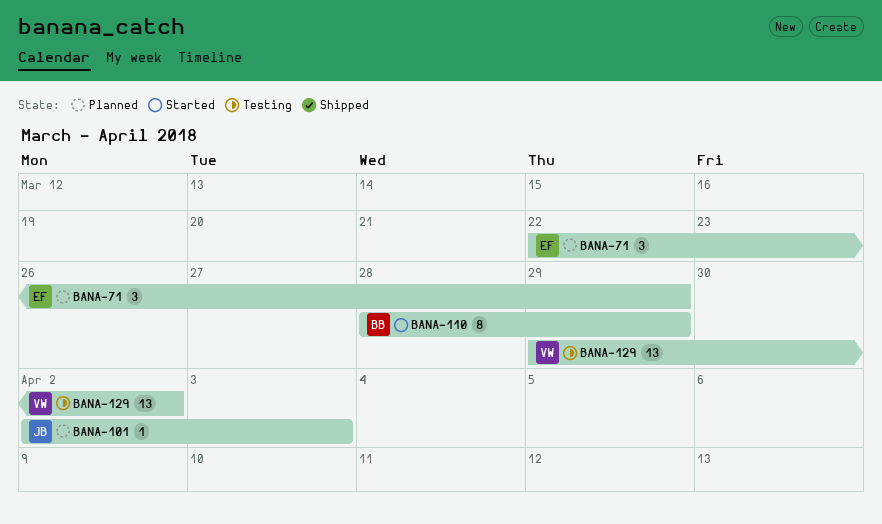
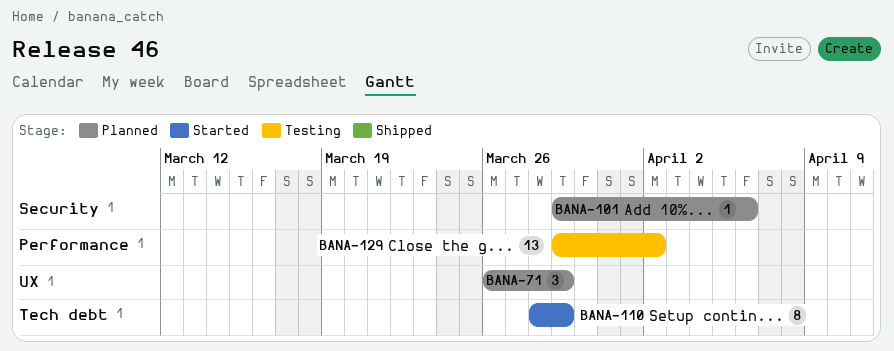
BANA-71, start: Mar 22 -> Mar 26
BANA-101, start: Apr 2 -> Mar 29
BANA-101, due: Apr 3 -> Apr 6

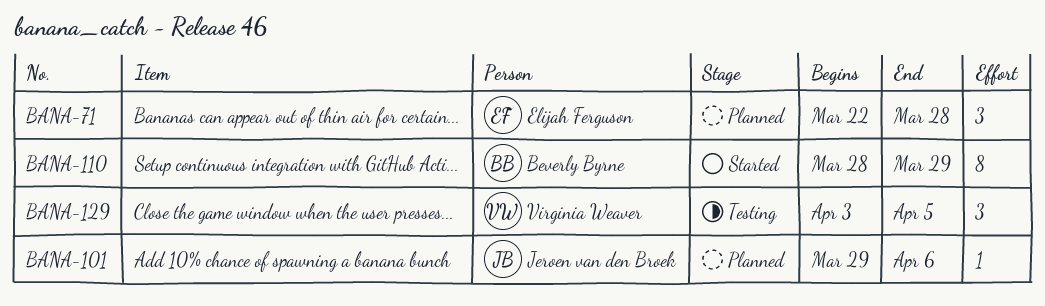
BANA-71, start: Mar 26 -> Mar 22
BANA-71, due: Mar 29 -> Mar 28
BANA-129, estimate: 13 -> 3
BANA-129, start: Mar 29 -> Apr 3
BANA-129, due: Apr 2 -> Apr 5

